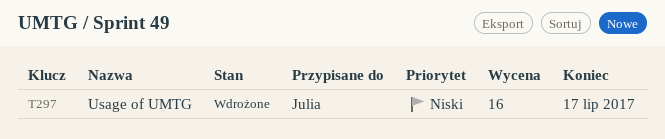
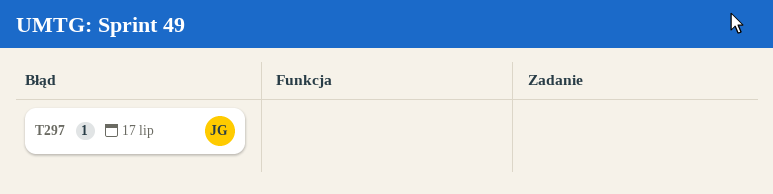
T297, estimate: 16 -> 1

